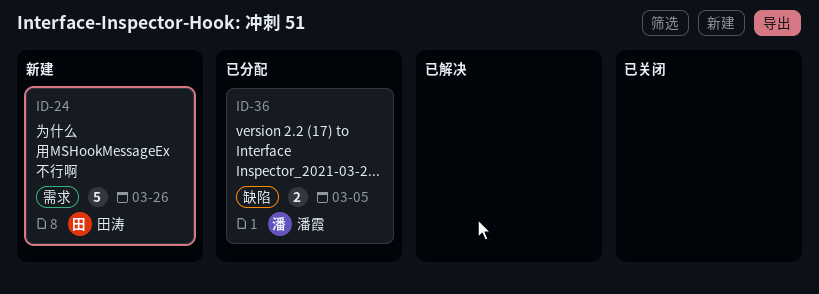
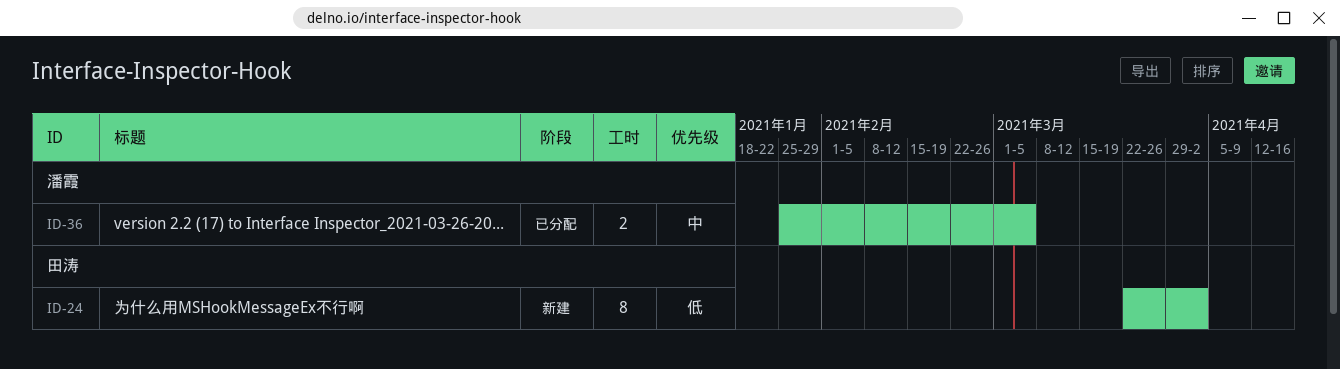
ID-24, estimate: 5 -> 8
ID-24, due: Mar 26 -> Apr 2

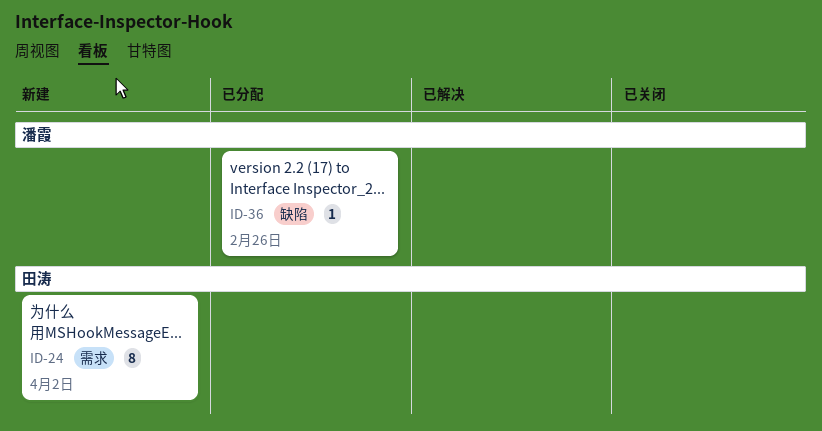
ID-36, estimate: 2 -> 1
ID-36, due: Mar 5 -> Feb 26

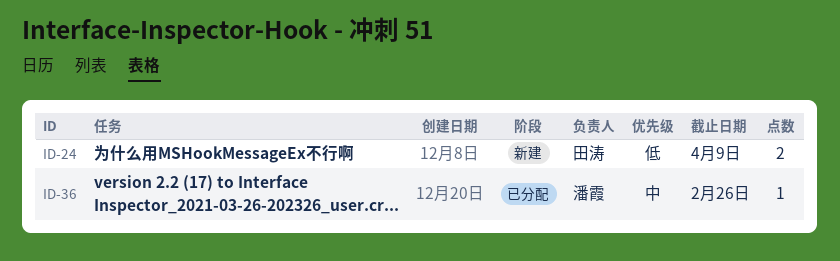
ID-24, estimate: 8 -> 2
ID-24, due: Apr 2 -> Apr 9

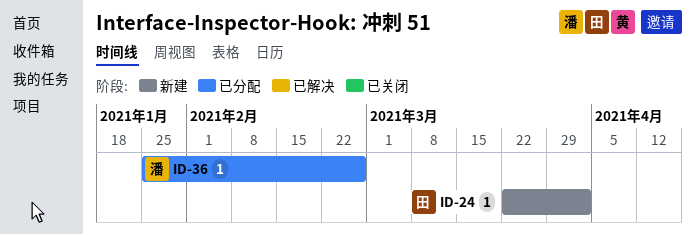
ID-24, estimate: 2 -> 1
ID-24, due: Apr 9 -> Apr 2

